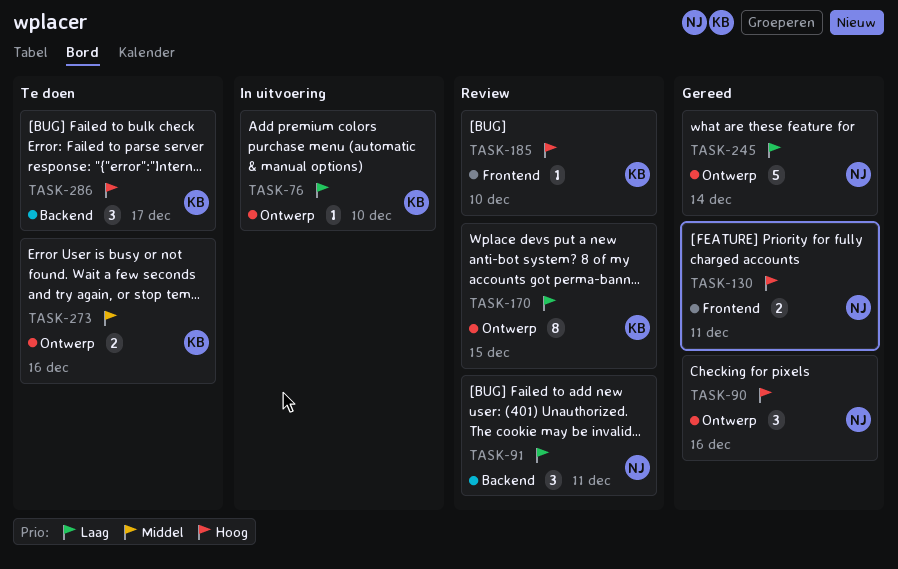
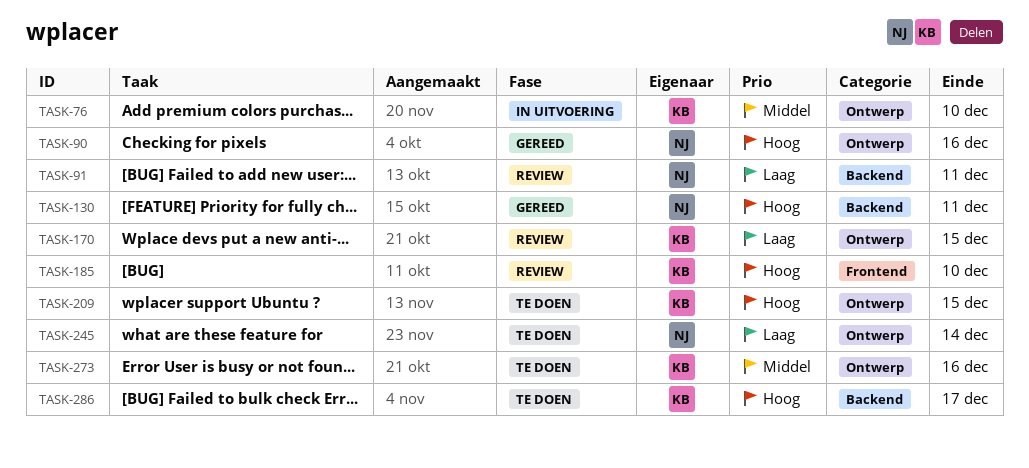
TASK-76, priority: Laag -> Middel
TASK-130, label: Frontend -> Backend
TASK-209: none -> present
TASK-245, status: Gereed -> Te doen

